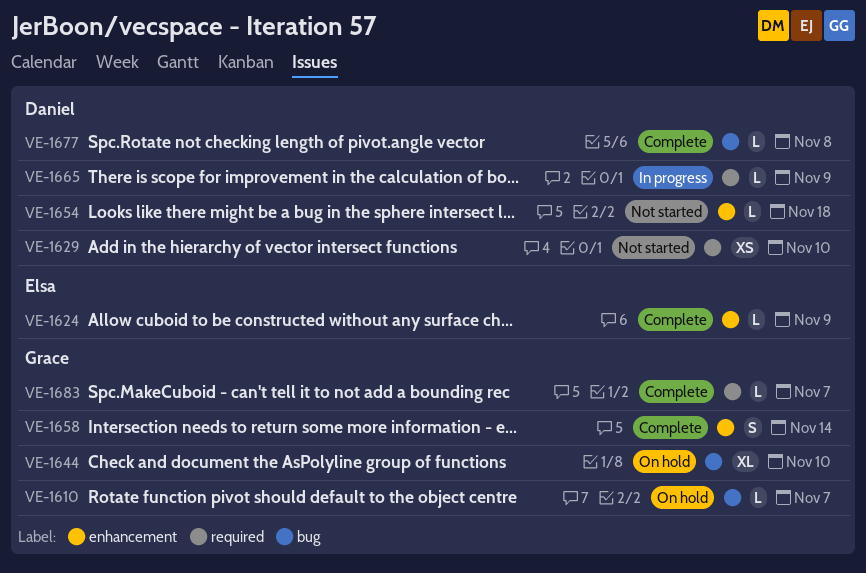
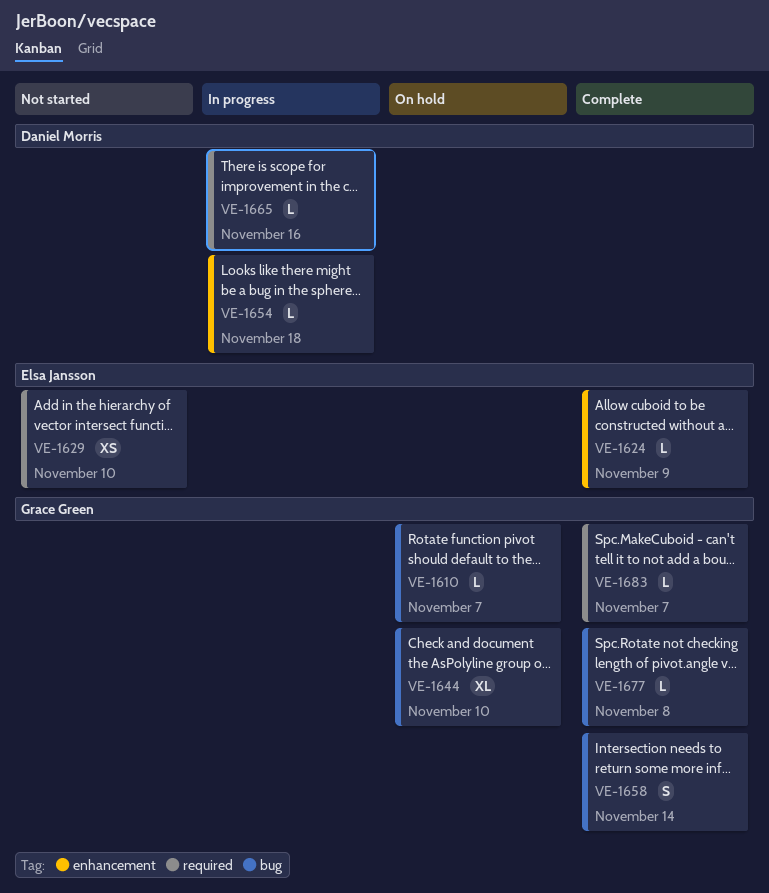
VE-1629, owner: Daniel Morris -> Elsa Jansson
VE-1654, status: Not started -> In progress
VE-1658, label: enhancement -> bug
VE-1665, due: Nov 9 -> Nov 16
VE-1677, owner: Daniel Morris -> Grace Green

